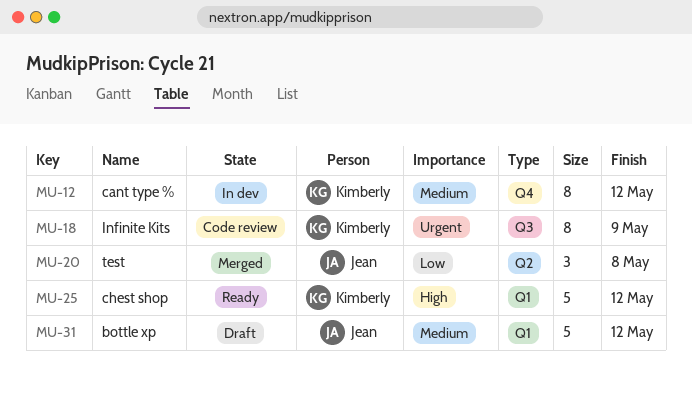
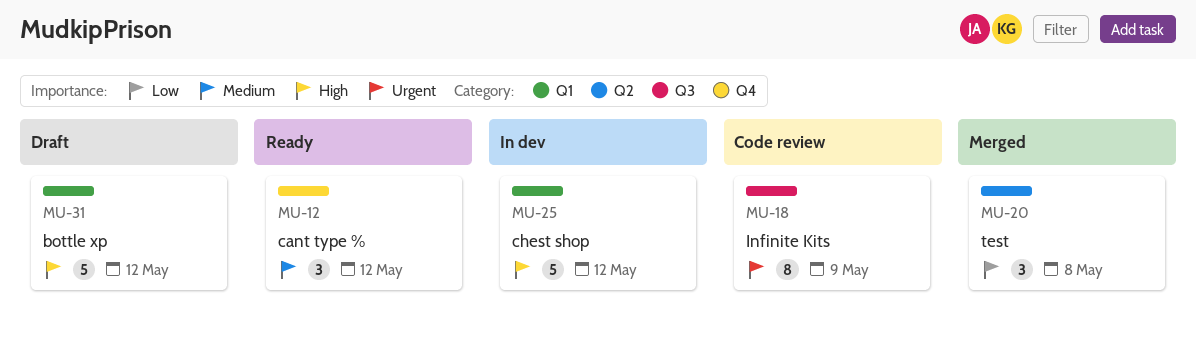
MU-12, status: In dev -> Ready
MU-12, estimate: 8 -> 3
MU-25, status: Ready -> In dev
MU-31, priority: Medium -> High

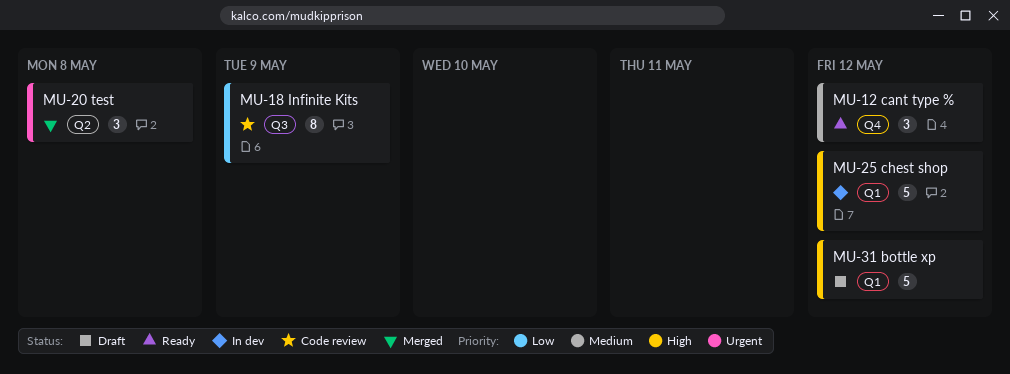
MU-18, priority: Urgent -> Low
MU-20, priority: Low -> Urgent

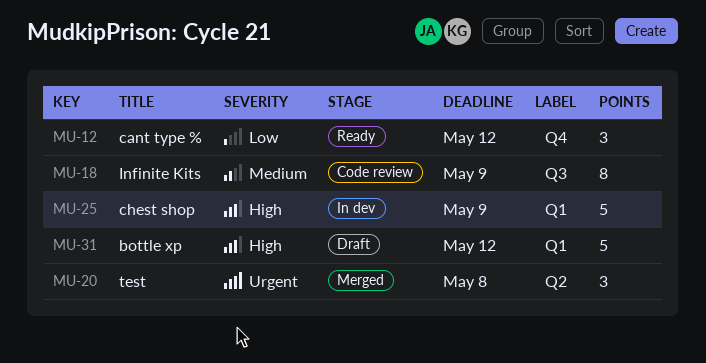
MU-12, priority: Medium -> Low
MU-18, priority: Low -> Medium
MU-25, due: May 12 -> May 9

